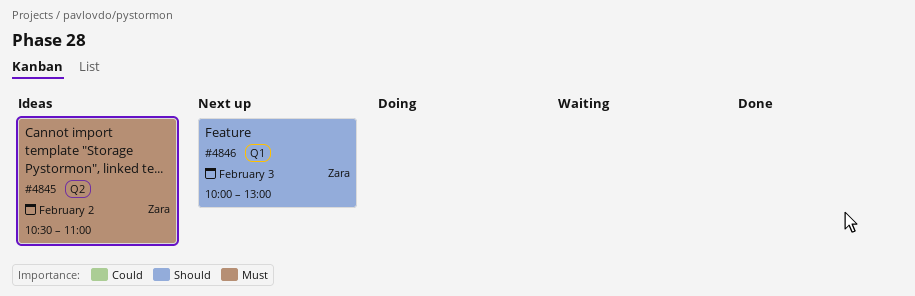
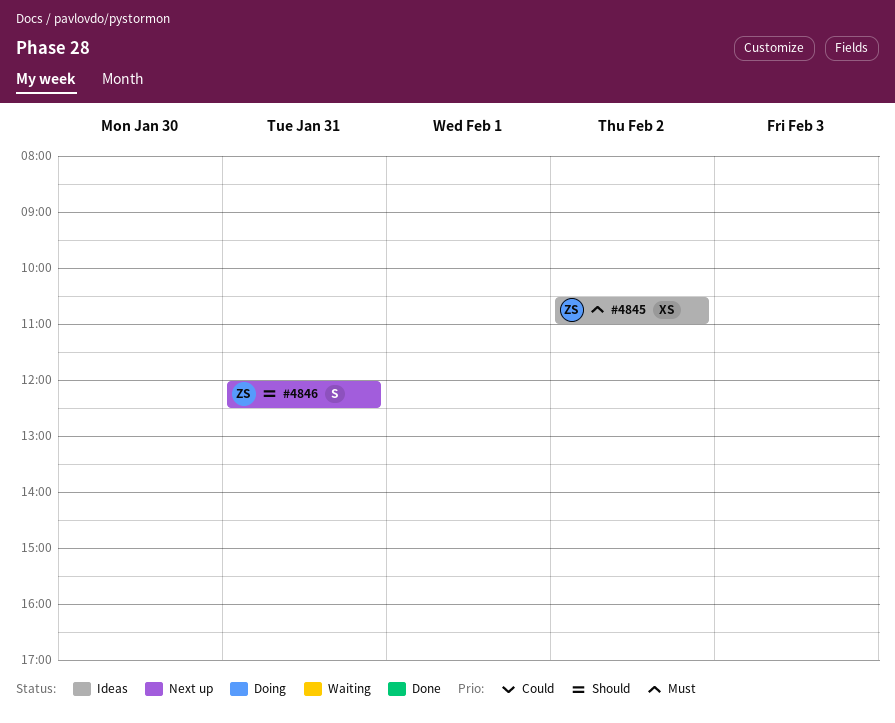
#4846, day: Feb 3 -> Jan 31
#4846, begins: 10:00 -> 12:00
#4846, ends: 13:00 -> 12:30

